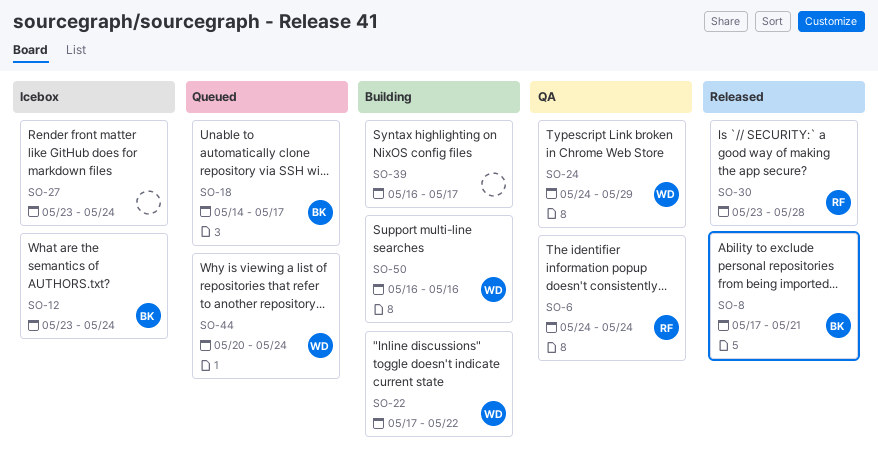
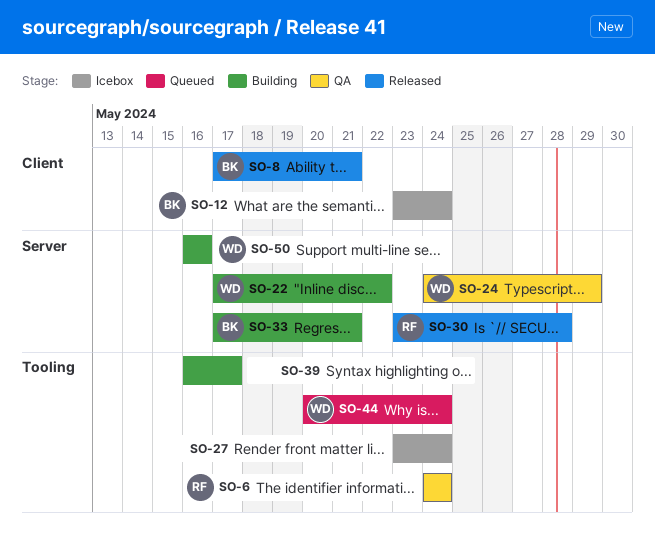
SO-18: present -> none
SO-33: none -> present

